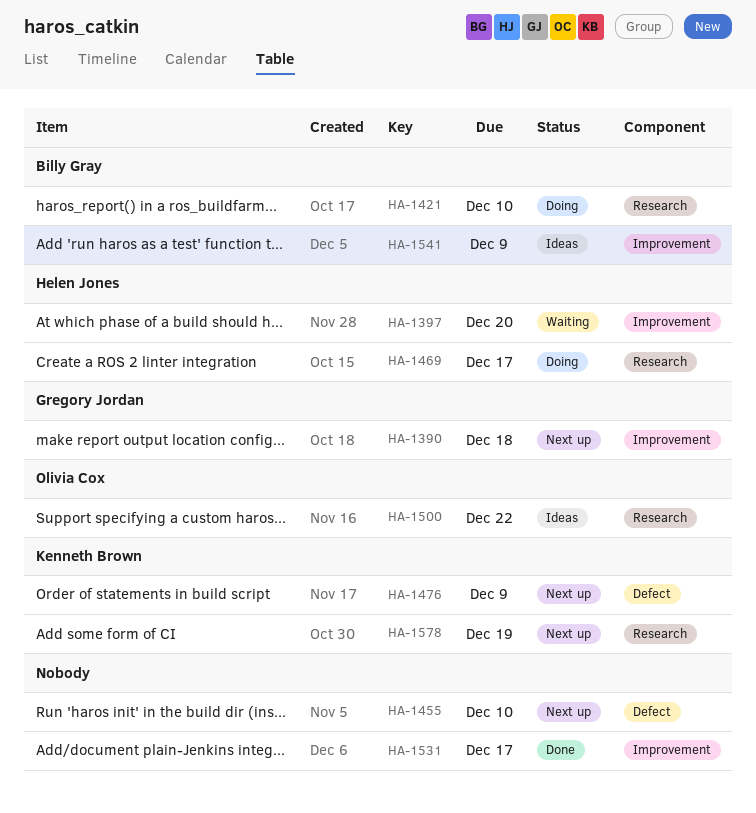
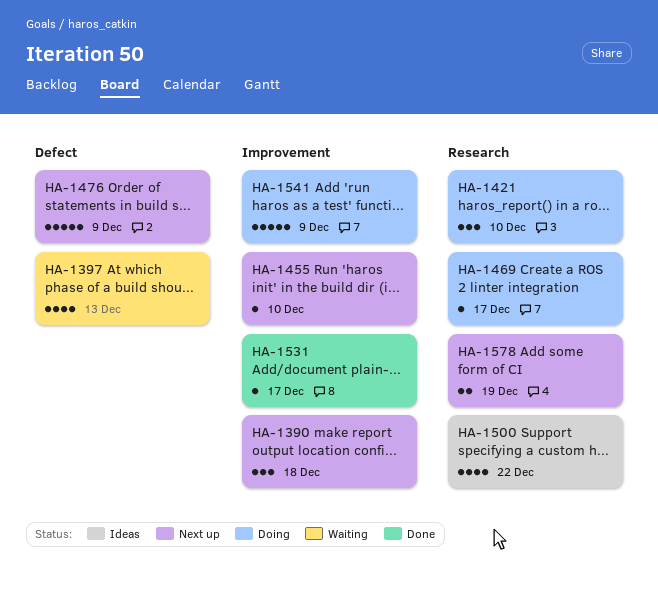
HA-1397, label: Improvement -> Defect
HA-1397, due: Dec 20 -> Dec 13
HA-1455, label: Defect -> Improvement
HA-1541, status: Ideas -> Doing

